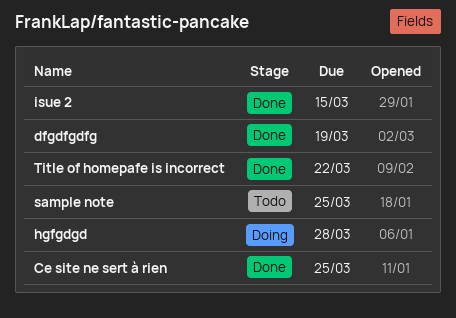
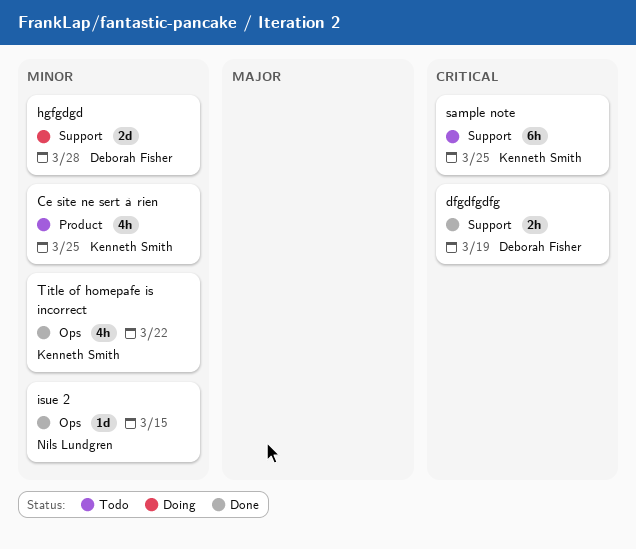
Ce site ne sert à rien, status: Done -> Todo

